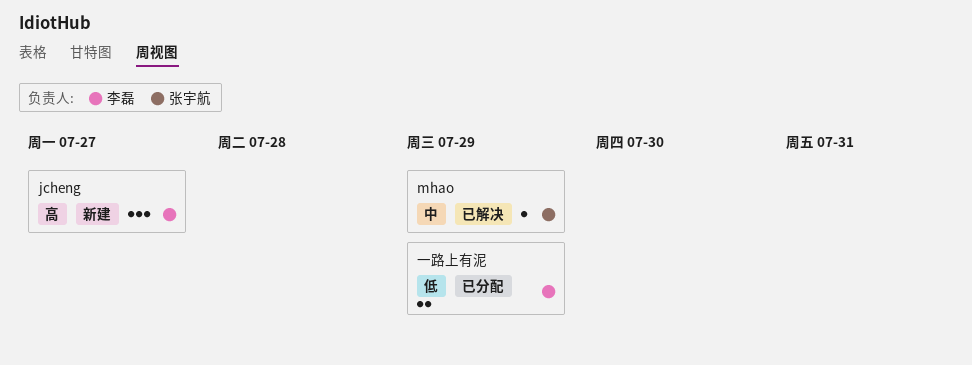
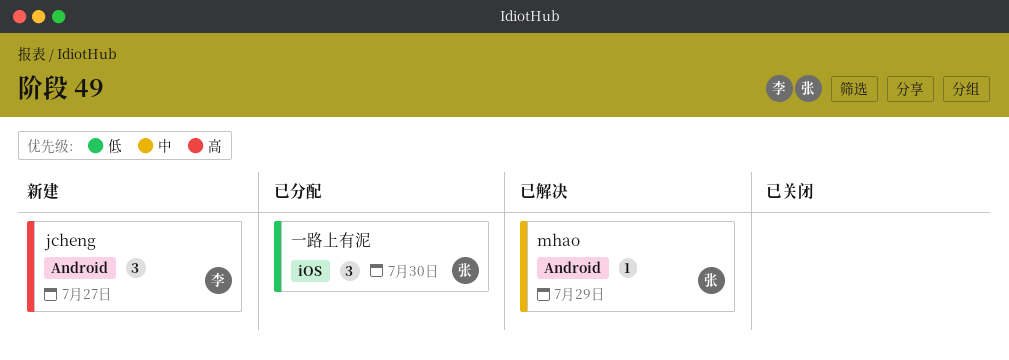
一路上有泥, owner: 李磊 -> 张宇航
一路上有泥, estimate: 2 -> 3
一路上有泥, due: Jul 29 -> Jul 30

